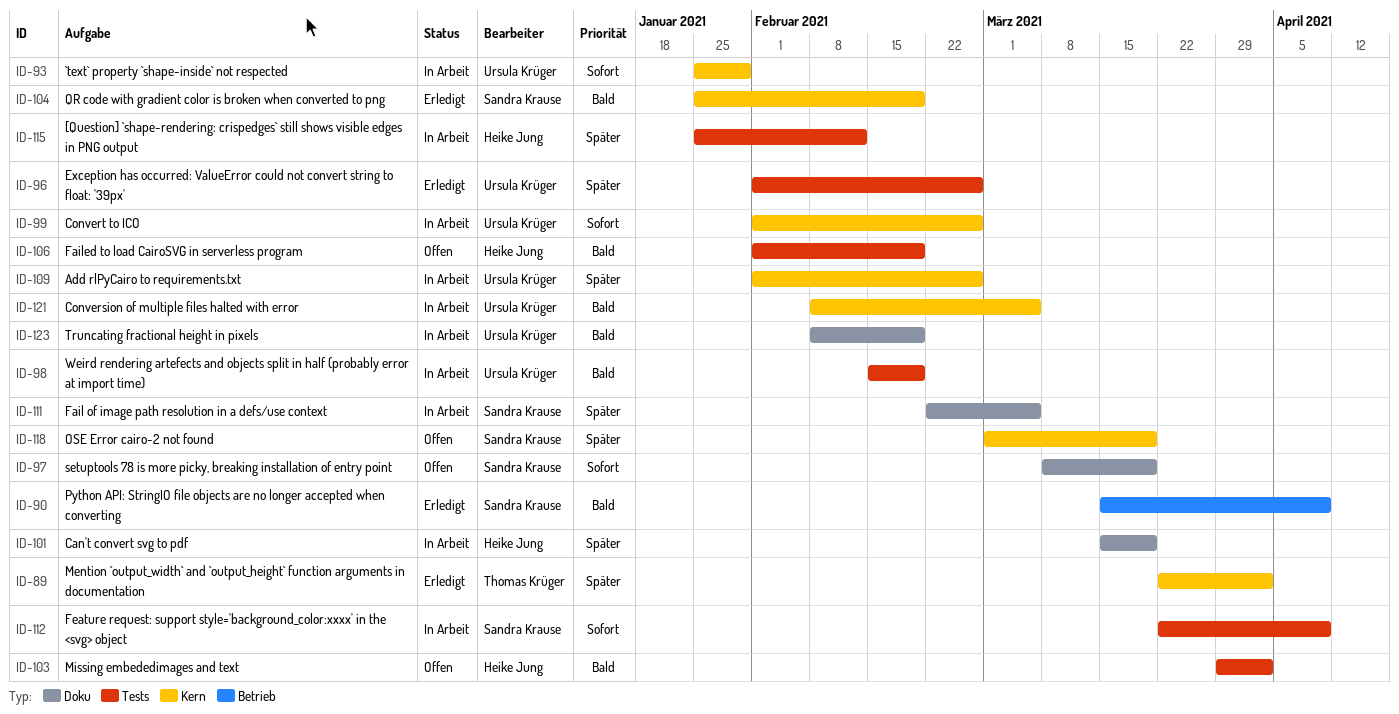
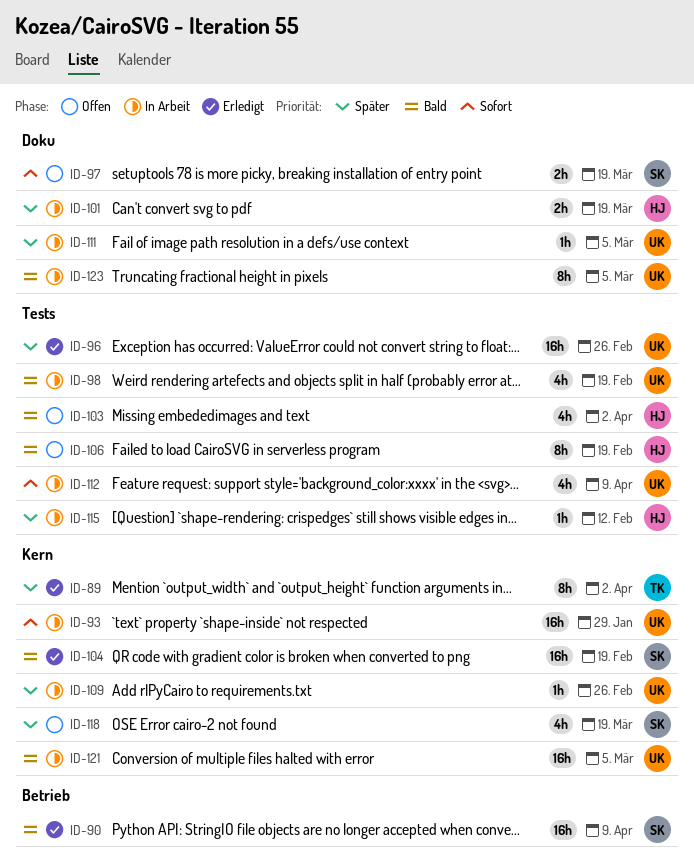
ID-99: present -> none
ID-111, owner: Sandra Krause -> Ursula Krüger
ID-112, owner: Sandra Krause -> Ursula Krüger
ID-123, due: Feb 19 -> Mar 5

